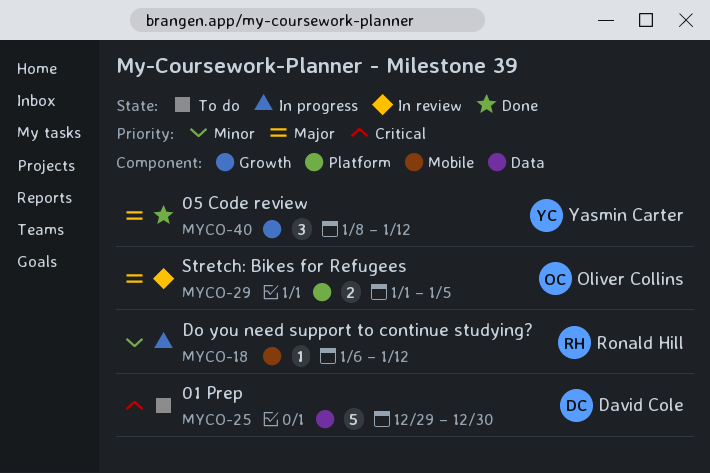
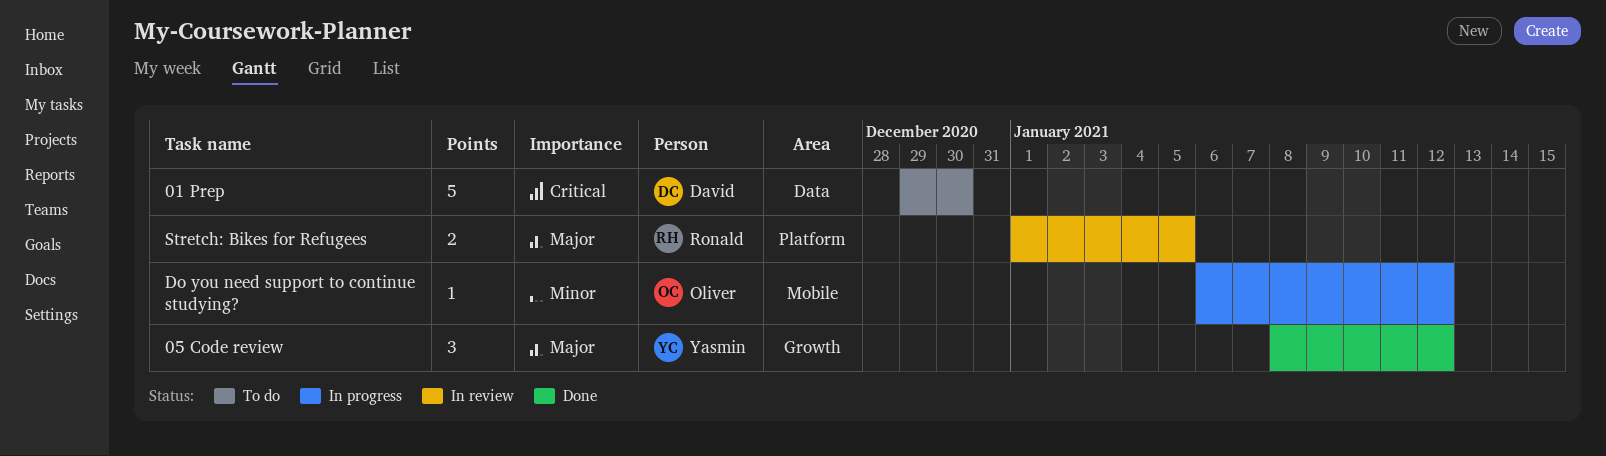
Do you need support to continue studying?, owner: Ronald Hill -> Oliver Collins
Stretch: Bikes for Refugees, owner: Oliver Collins -> Ronald Hill

